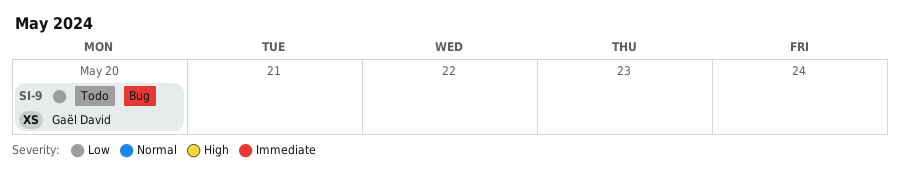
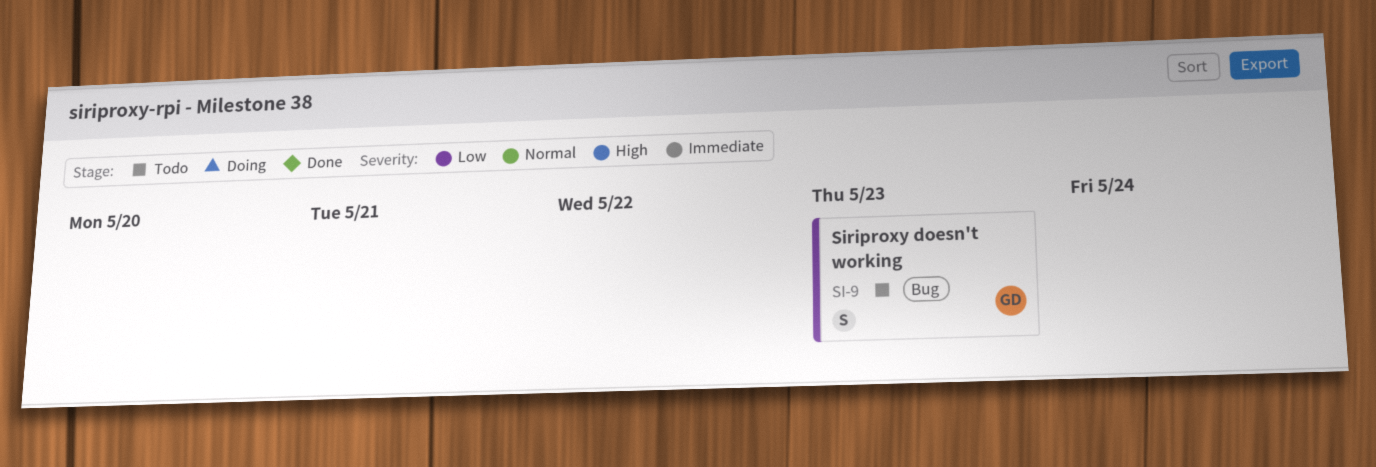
SI-9, estimate: XS -> S
SI-9, due: May 20 -> May 23

